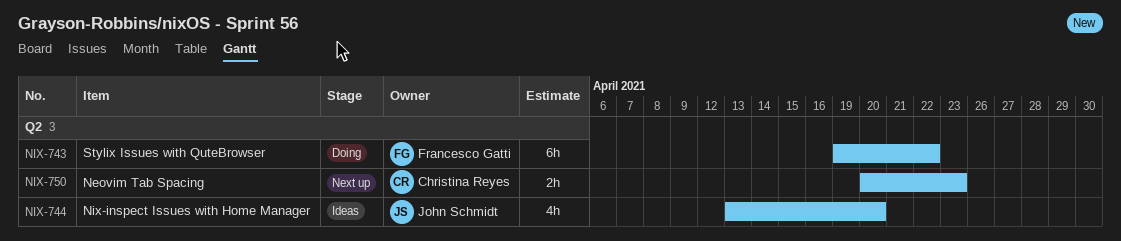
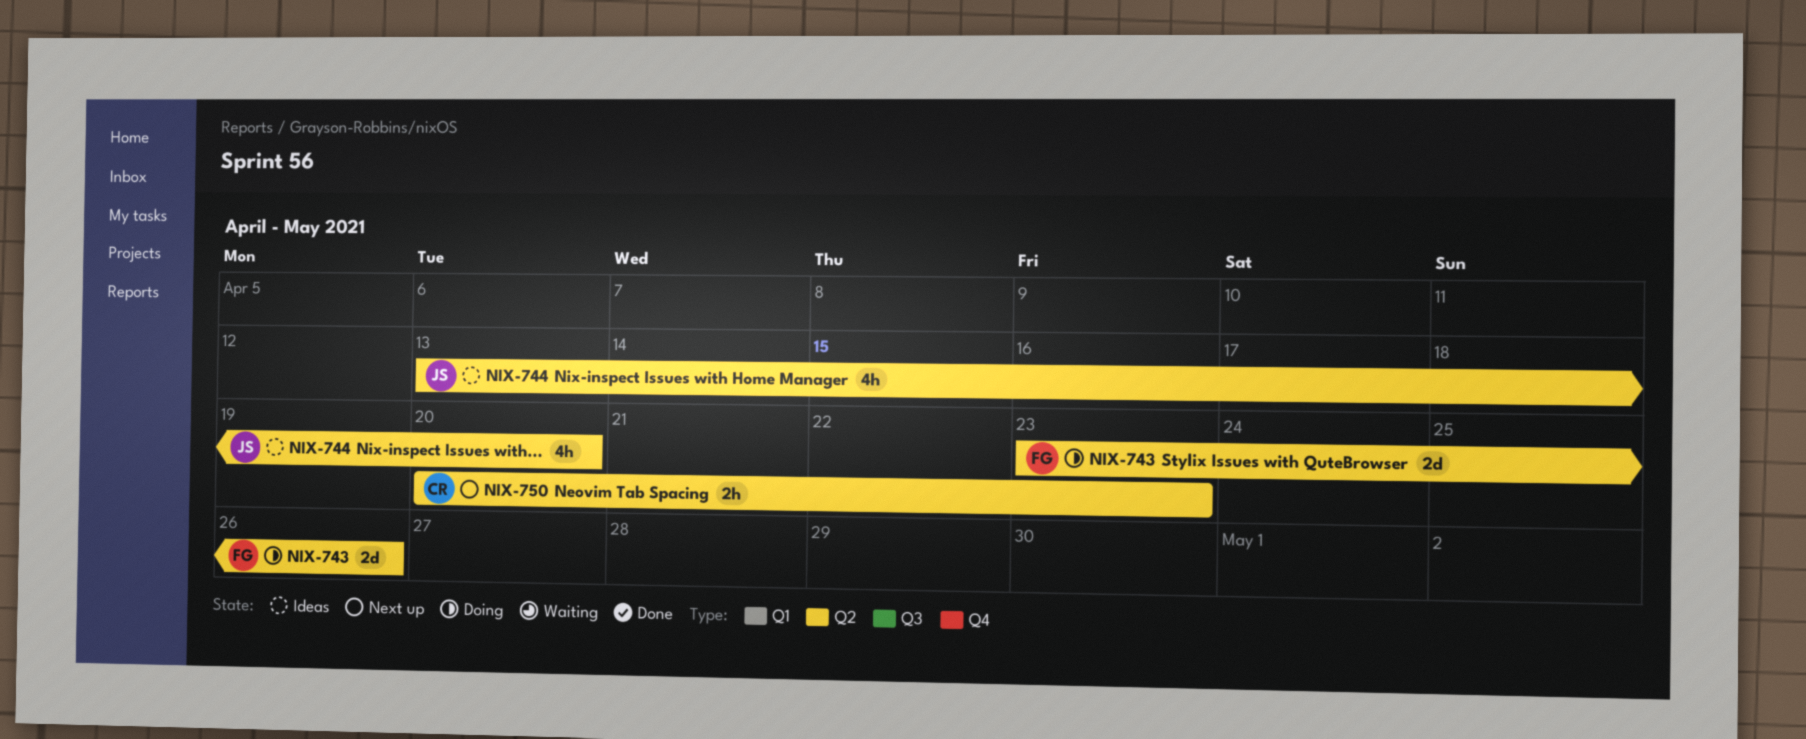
NIX-743, estimate: 6h -> 2d
NIX-743, start: Apr 19 -> Apr 23
NIX-743, due: Apr 22 -> Apr 26

